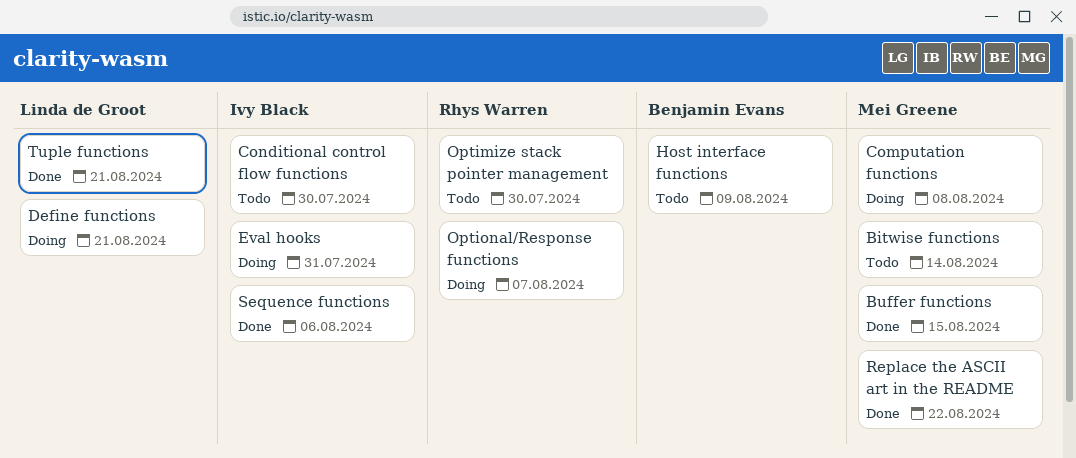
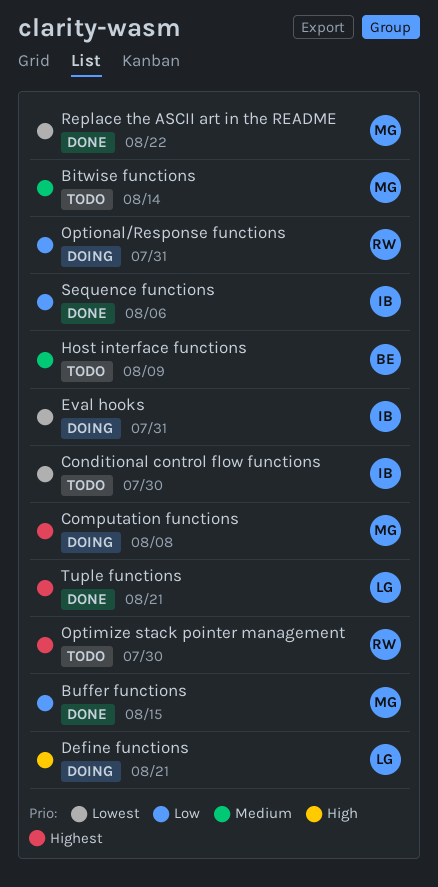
Optional/Response functions, due: Aug 7 -> Jul 31

